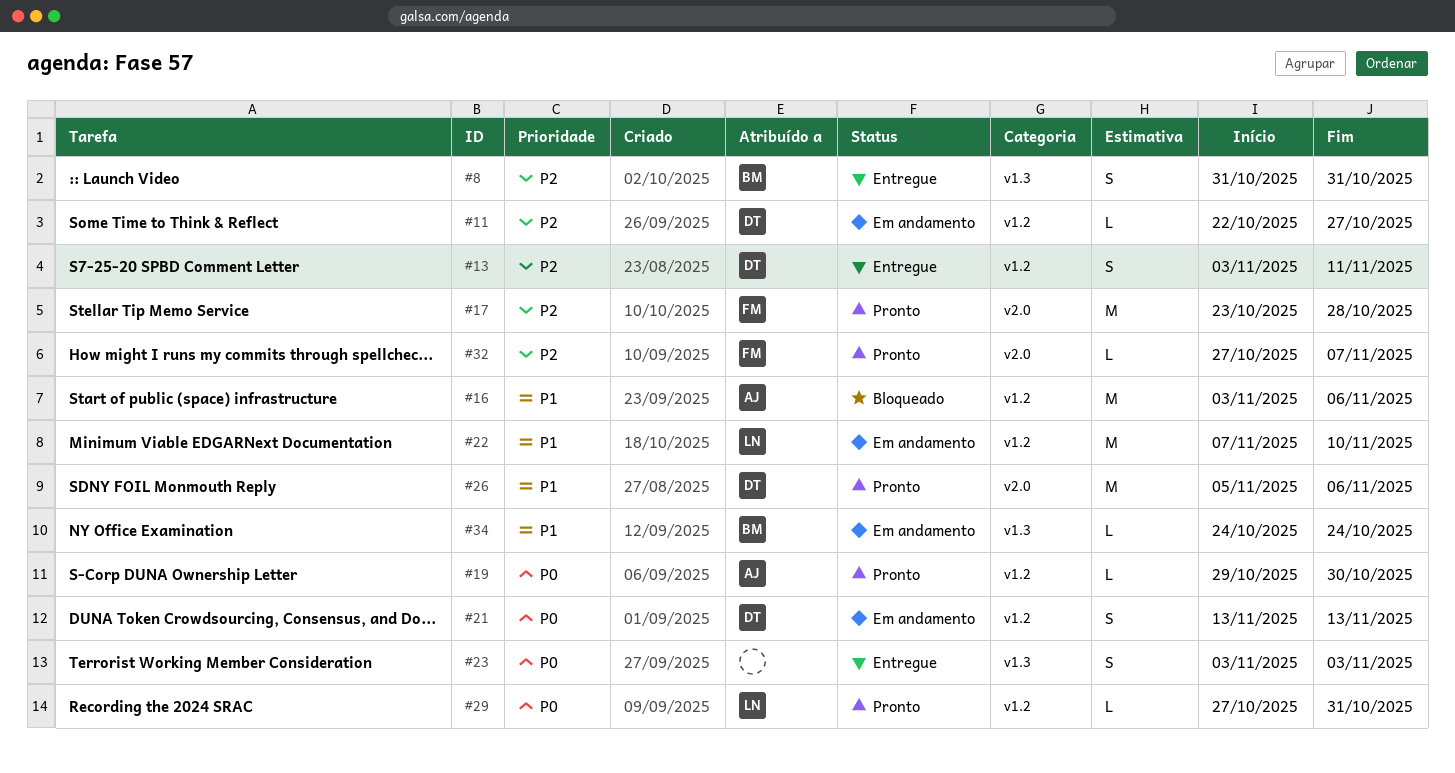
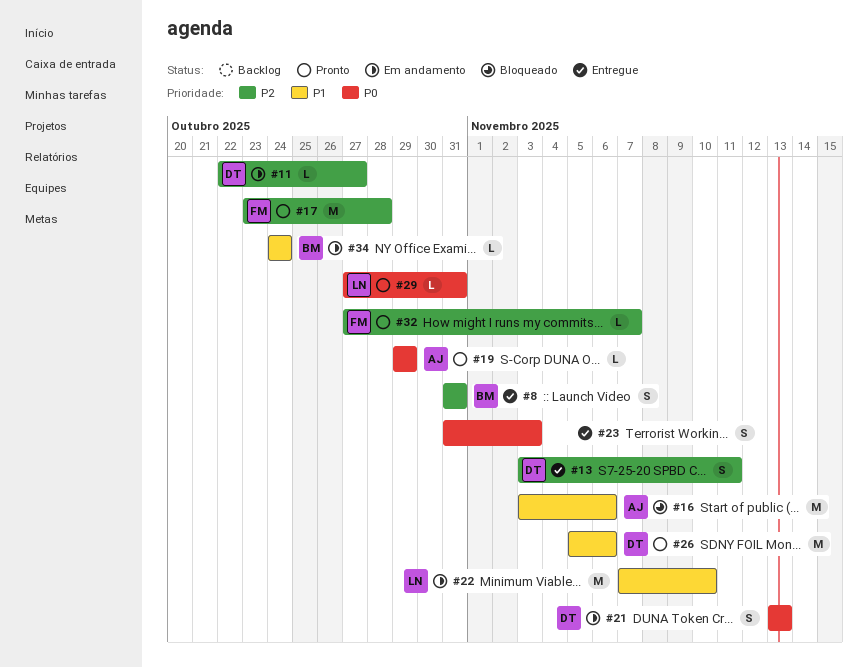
#19, due: Oct 30 -> Oct 29
#23, start: Nov 3 -> Oct 31

